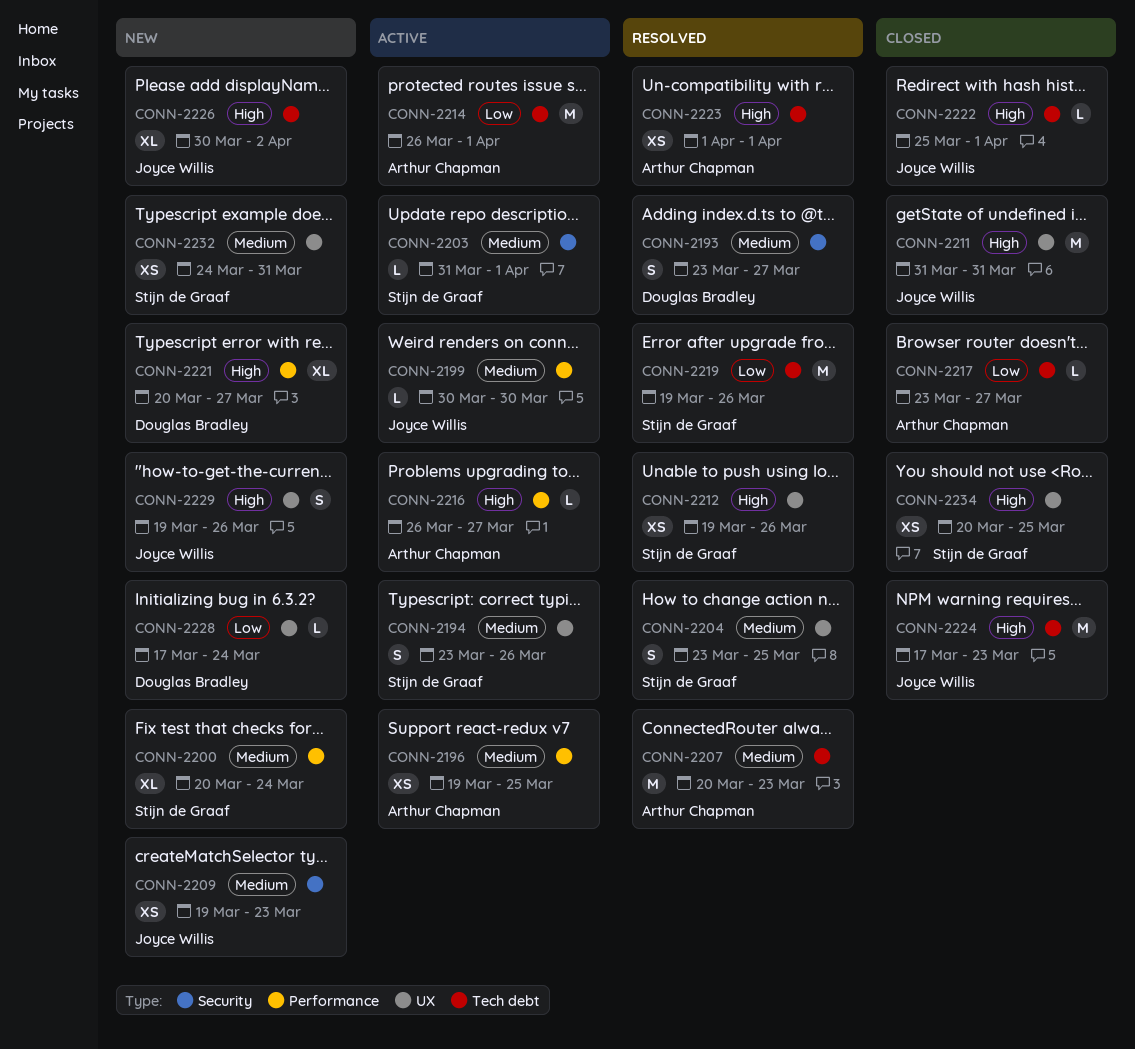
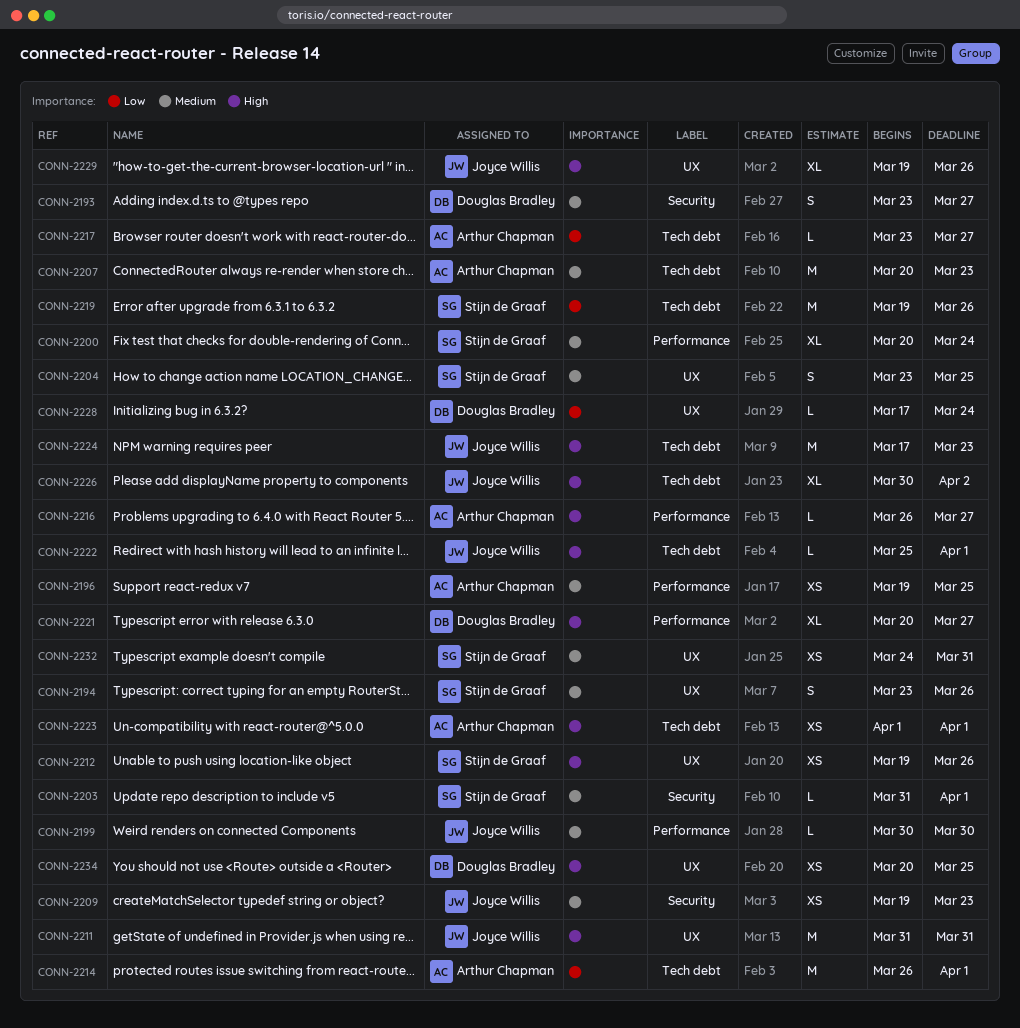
CONN-2229, estimate: S -> XL
CONN-2234, owner: Stijn de Graaf -> Douglas Bradley

